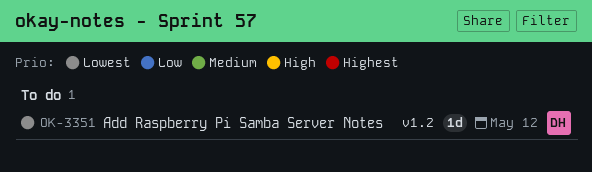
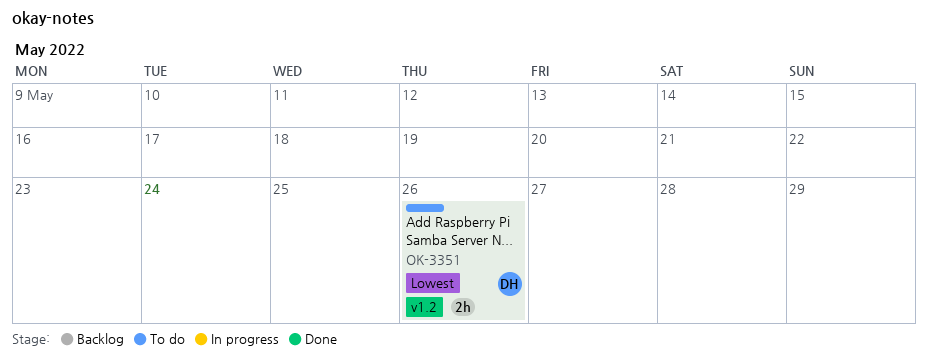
OK-3351, estimate: 1d -> 2h
OK-3351, due: May 12 -> May 26

